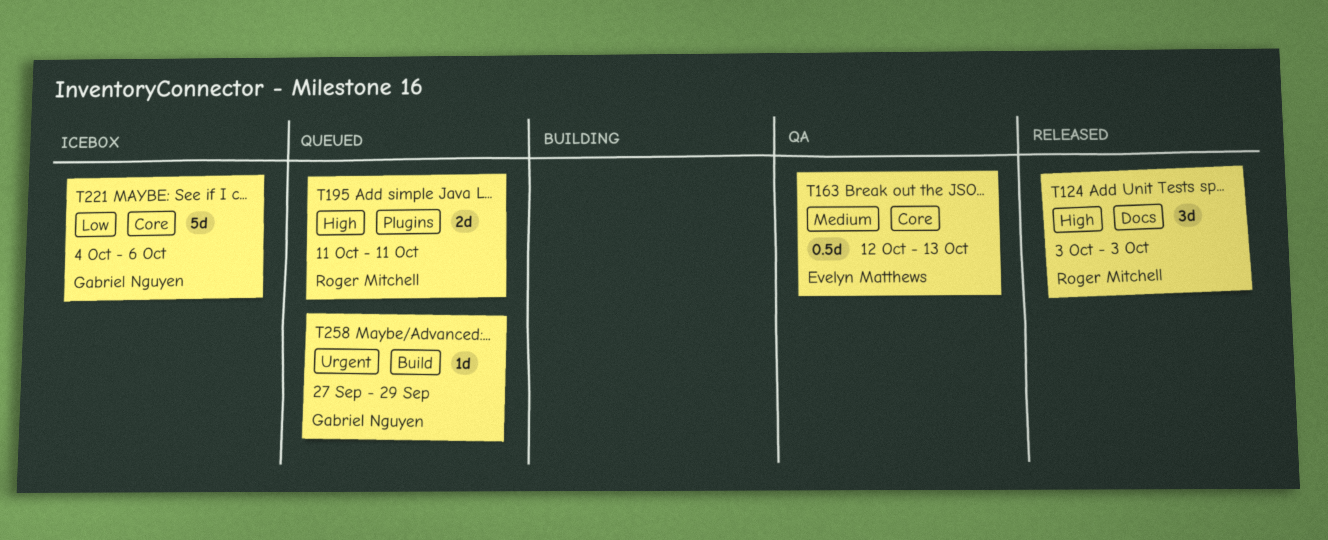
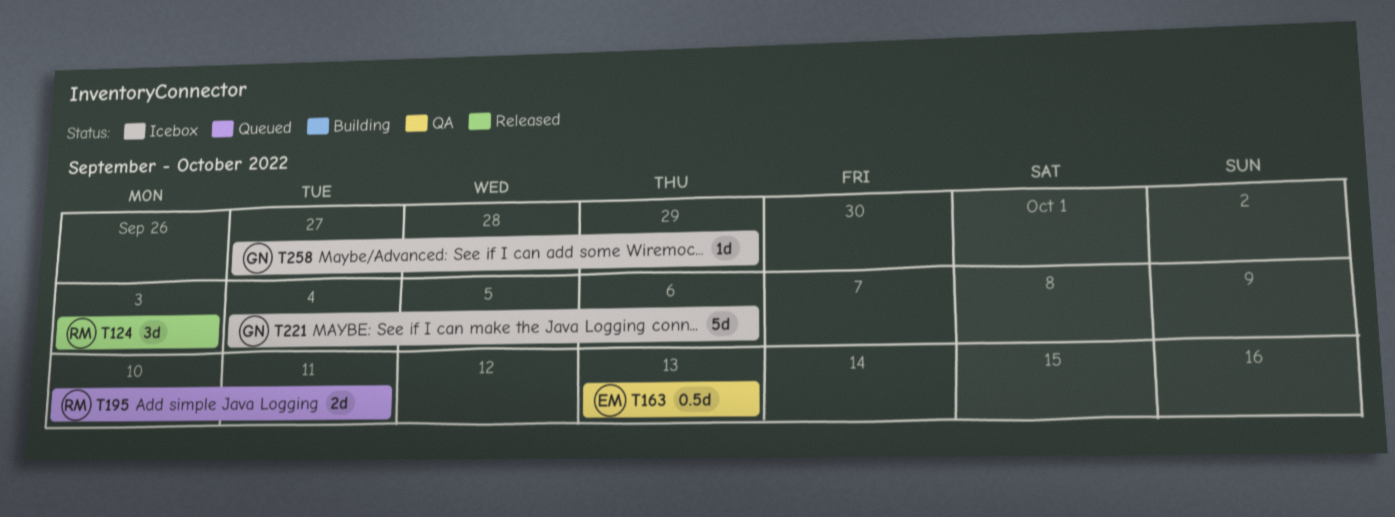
T163, start: Oct 12 -> Oct 13
T195, start: Oct 11 -> Oct 10
T258, status: Queued -> Icebox

